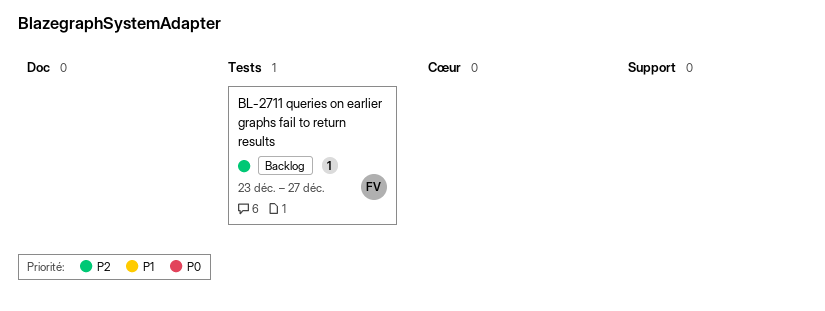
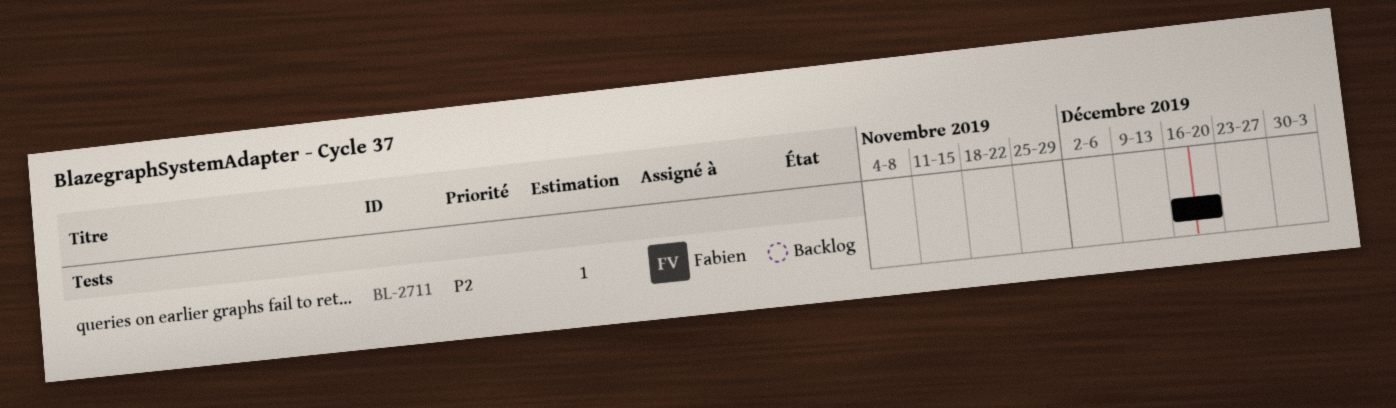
BL-2711, start: Dec 23 -> Dec 16
BL-2711, due: Dec 27 -> Dec 20

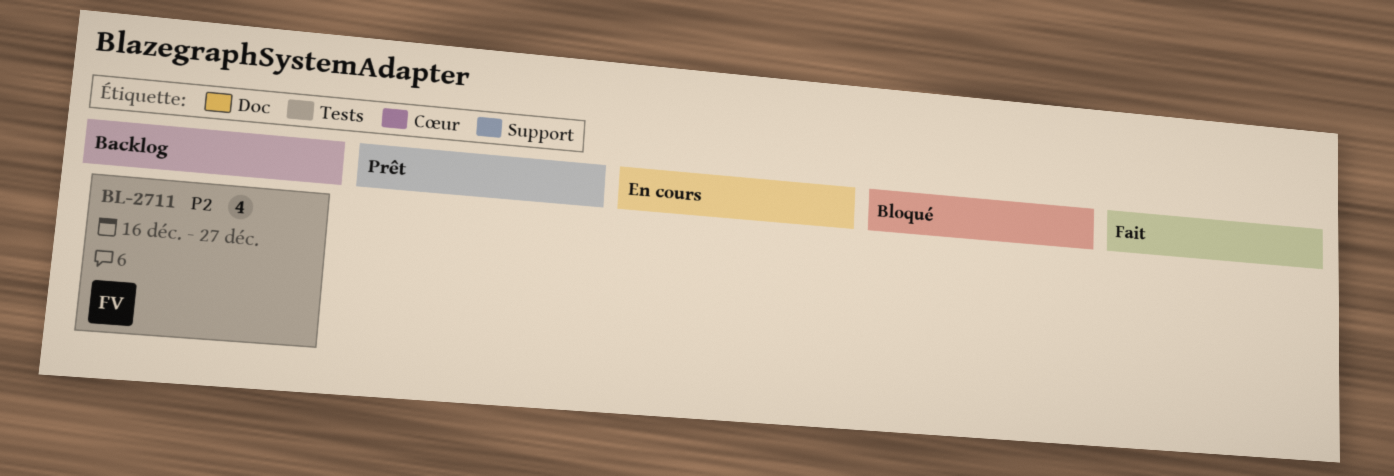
BL-2711, estimate: 1 -> 4
BL-2711, due: Dec 20 -> Dec 27

